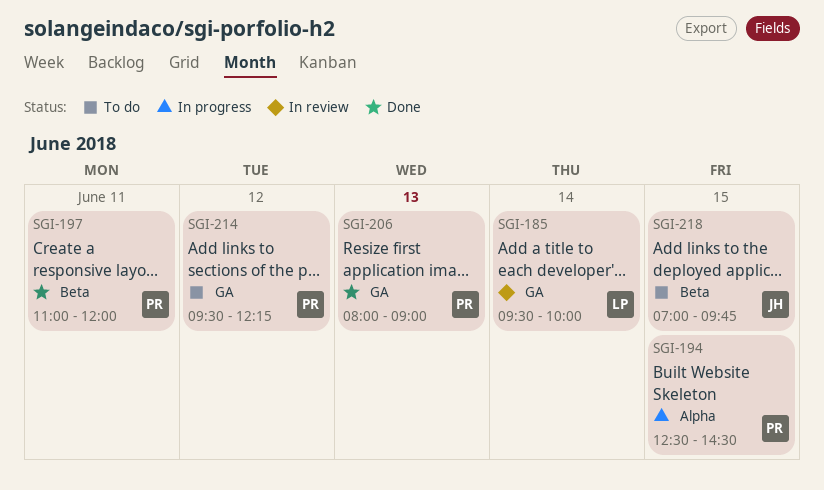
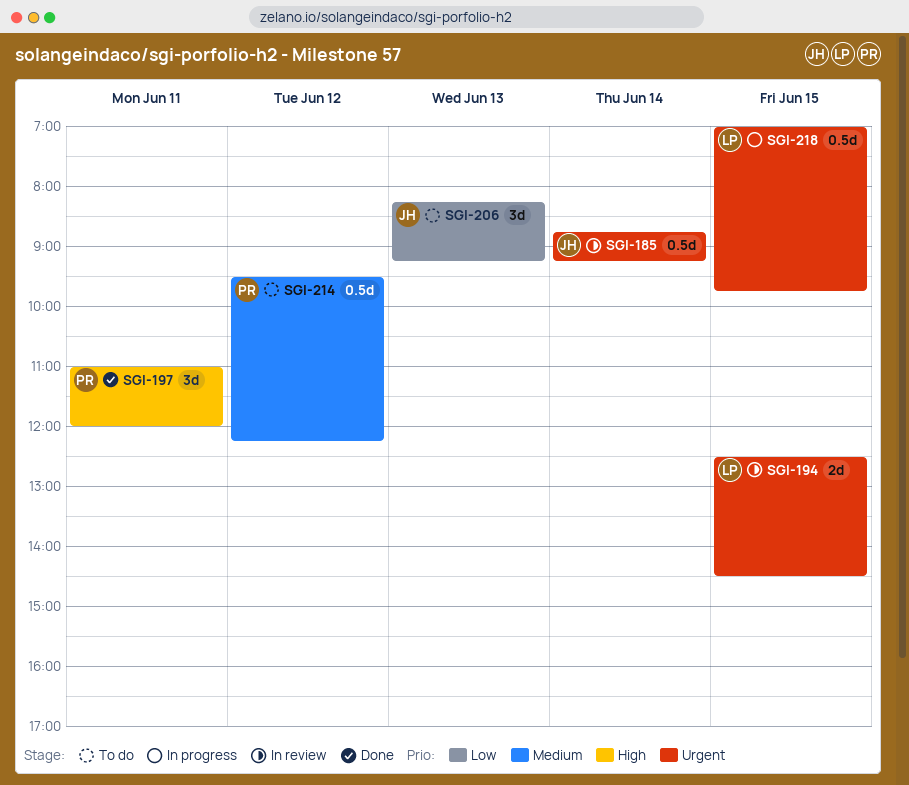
SGI-185, owner: LP -> JH
SGI-185, begins: 09:30 -> 08:45
SGI-185, ends: 10:00 -> 09:15
SGI-194, status: In progress -> In review
SGI-194, owner: PR -> LP
SGI-206, status: Done -> To do
SGI-206, owner: PR -> JH
SGI-206, begins: 08:00 -> 08:15
SGI-206, ends: 09:00 -> 09:15
SGI-218, status: To do -> In progress
SGI-218, owner: JH -> LP

